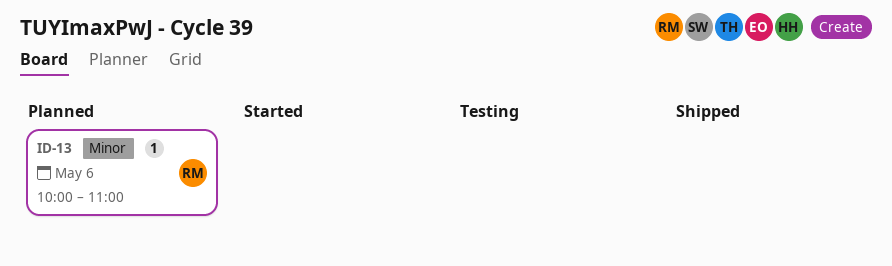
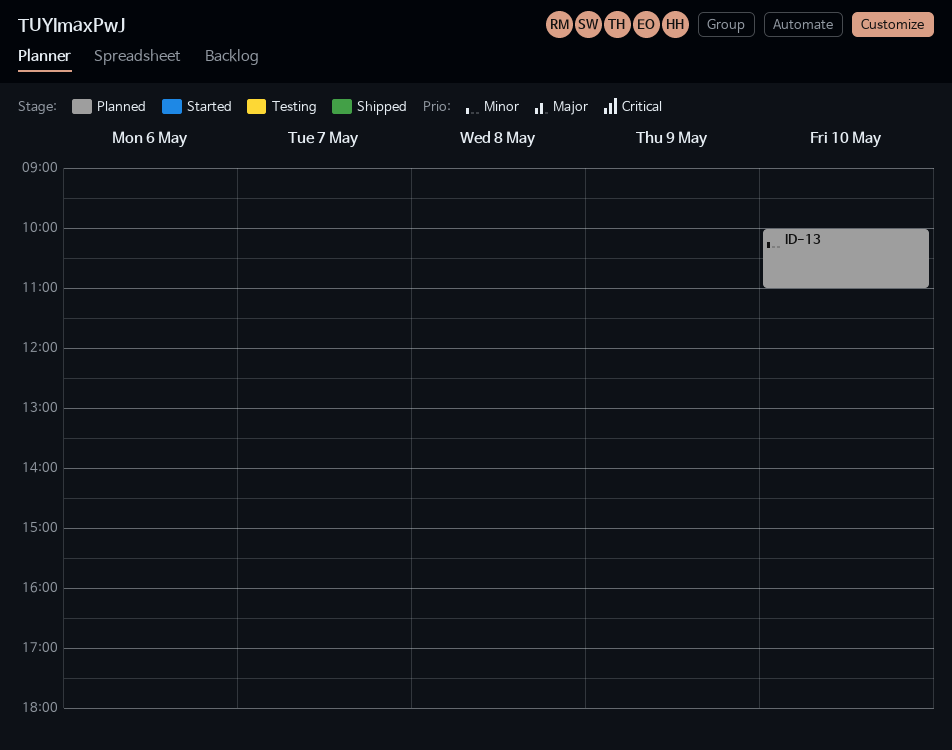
ID-13, day: May 6 -> May 10

